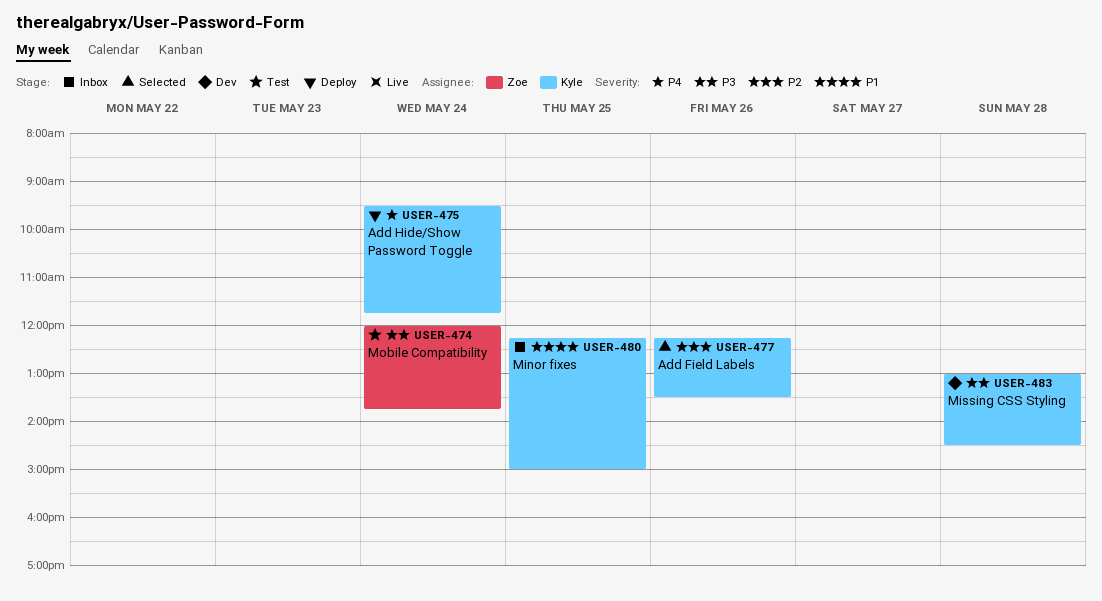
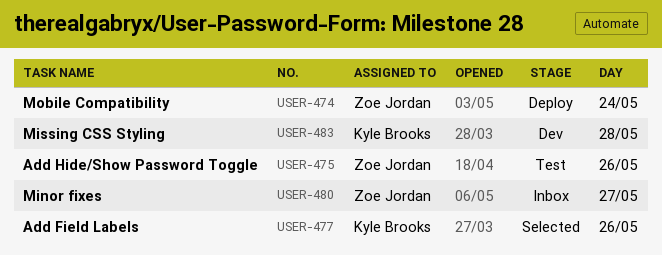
USER-474, status: Test -> Deploy
USER-475, status: Deploy -> Test
USER-475, owner: Kyle Brooks -> Zoe Jordan
USER-475, day: May 24 -> May 26
USER-480, owner: Kyle Brooks -> Zoe Jordan
USER-480, day: May 25 -> May 27

